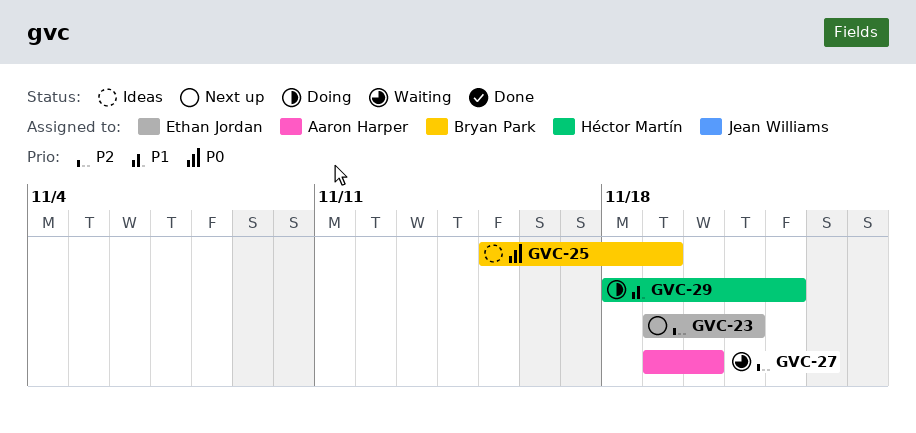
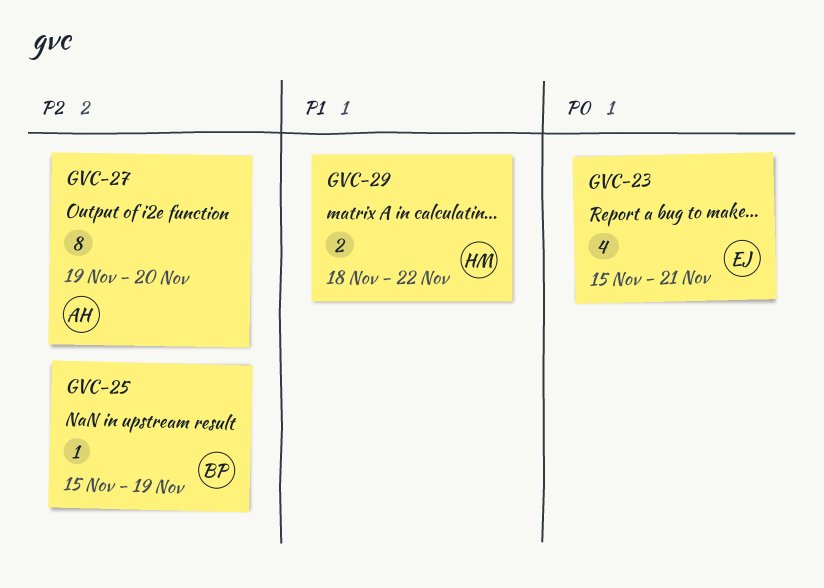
GVC-23, priority: P2 -> P0
GVC-23, start: Nov 19 -> Nov 15
GVC-25, priority: P0 -> P2

